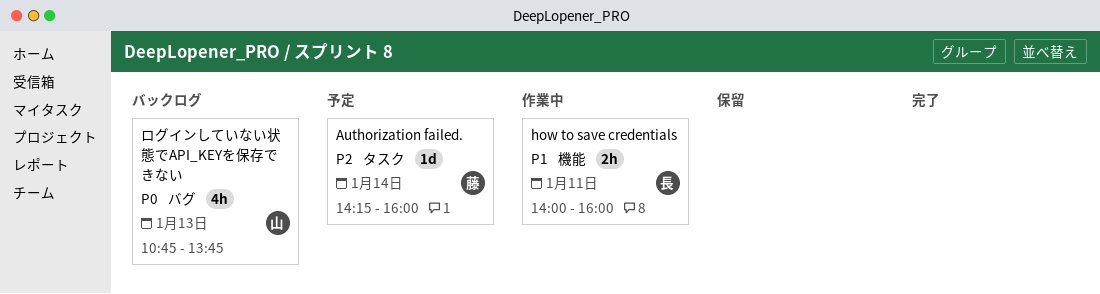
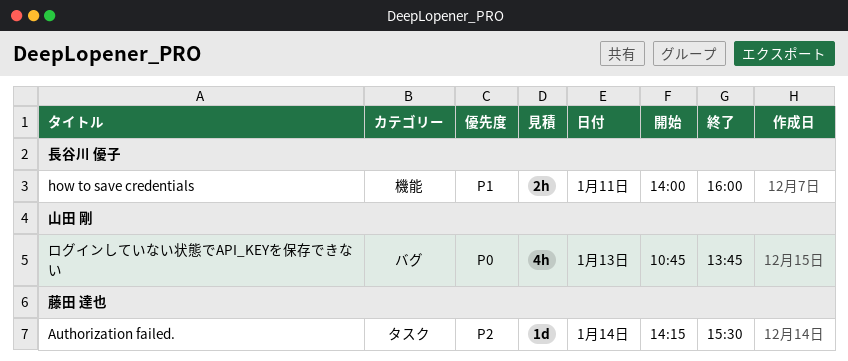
Authorization failed., ends: 16:00 -> 15:30

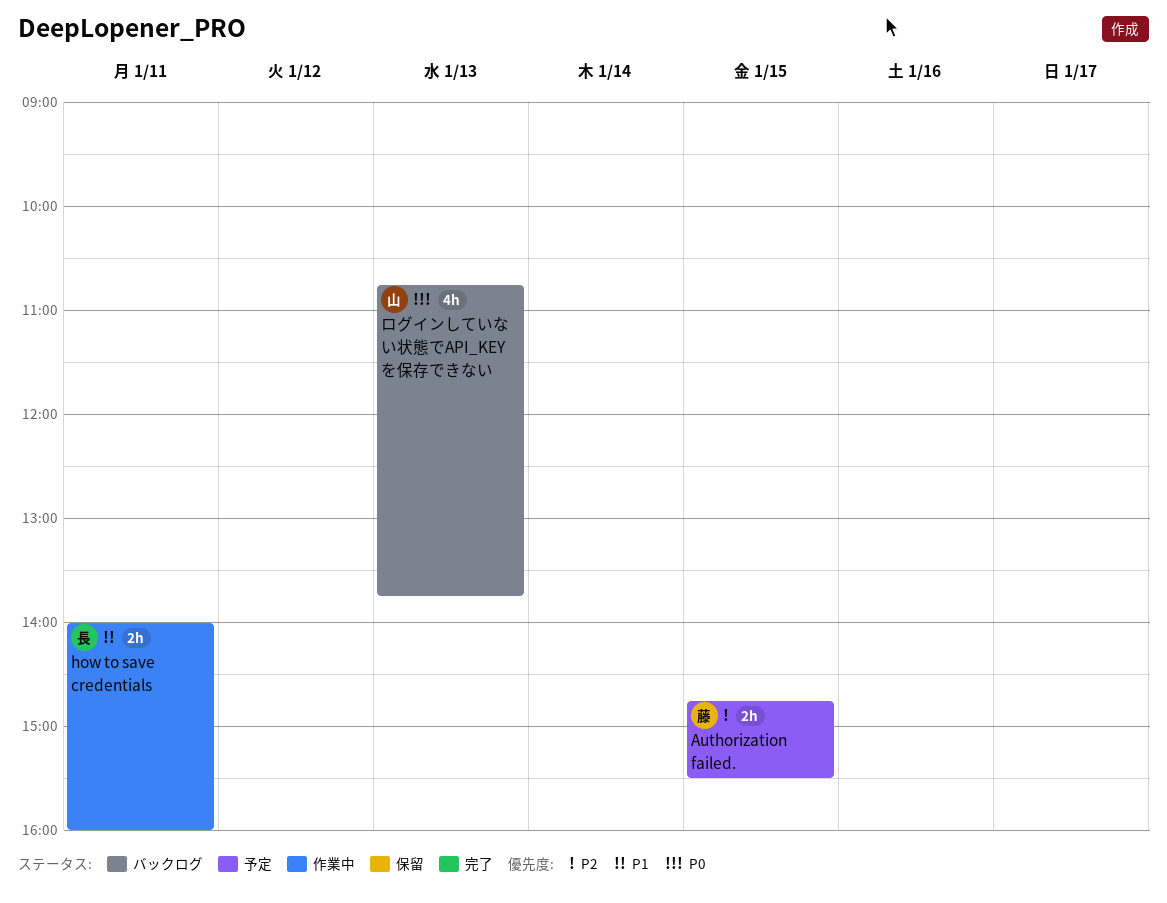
Authorization failed., estimate: 1d -> 2h
Authorization failed., day: Jan 14 -> Jan 15
Authorization failed., begins: 14:15 -> 14:45

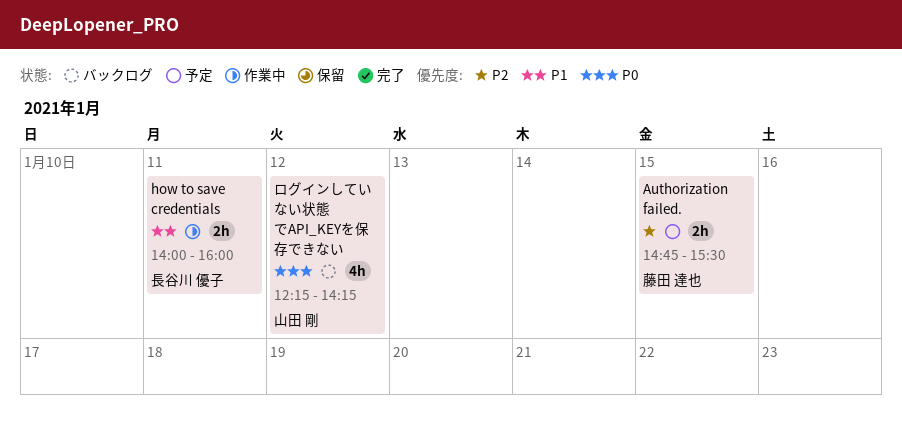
ログインしていない状態でAPI_KEYを保存できない, day: Jan 13 -> Jan 12
ログインしていない状態でAPI_KEYを保存できない, begins: 10:45 -> 12:15
ログインしていない状態でAPI_KEYを保存できない, ends: 13:45 -> 14:15

